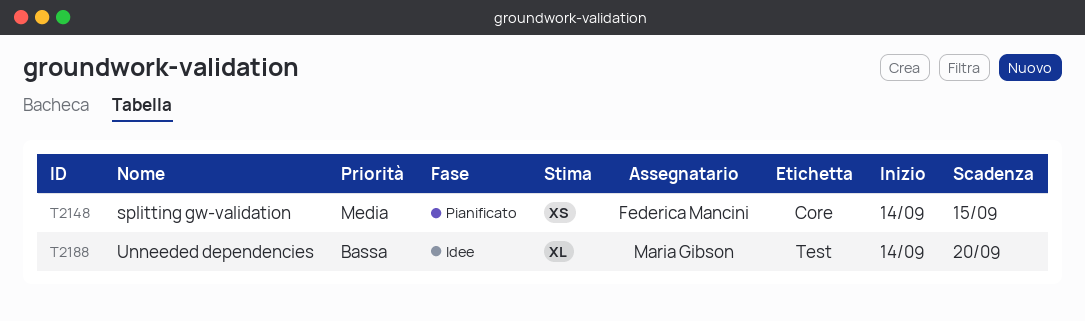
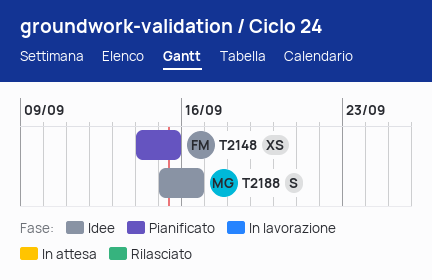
T2188, estimate: XL -> S
T2188, start: Sep 14 -> Sep 15
T2188, due: Sep 20 -> Sep 16

